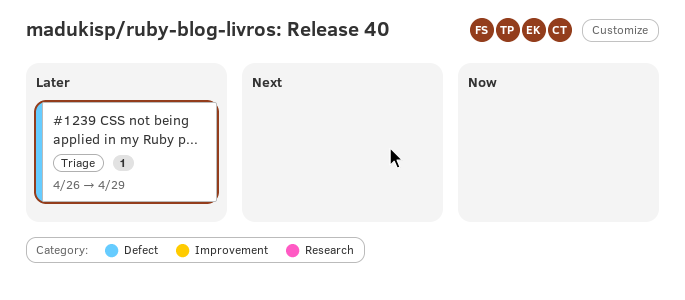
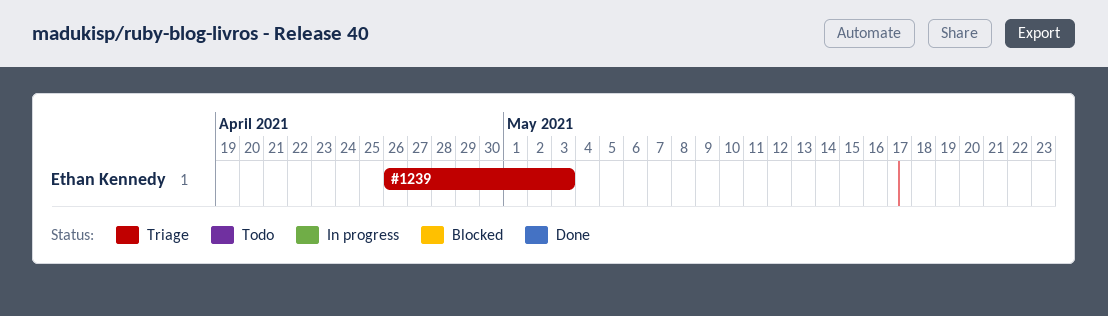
#1239, due: Apr 29 -> May 3

